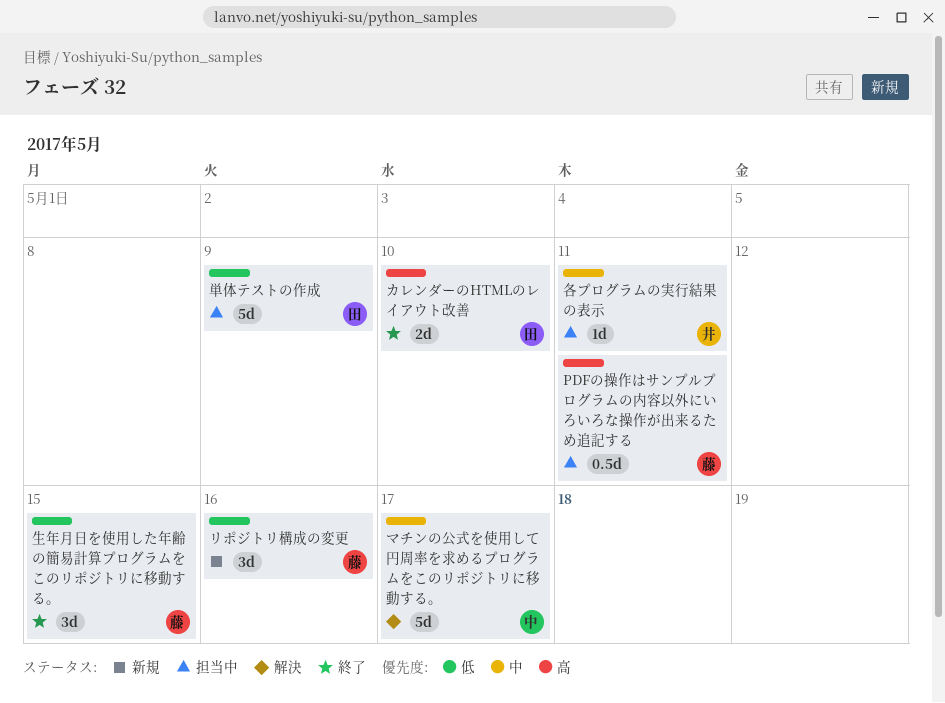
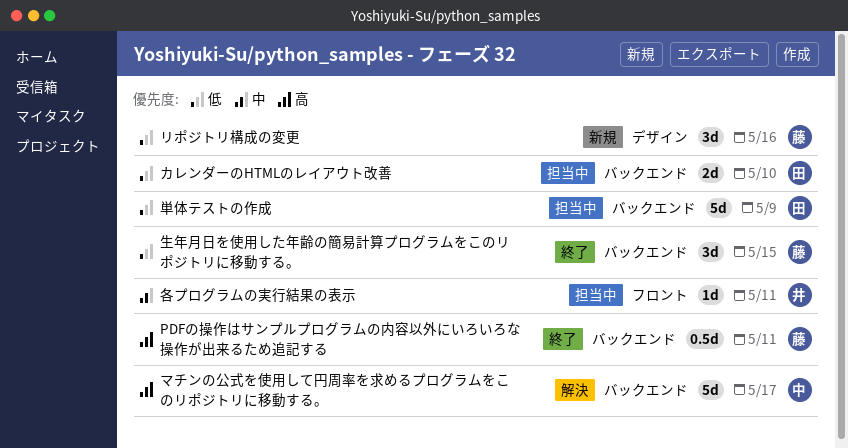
PDFの操作はサンプルプログラムの内容以外にいろいろな操作が出来るため追記する, status: 担当中 -> 終了
カレンダーのHTMLのレイアウト改善, status: 終了 -> 担当中
カレンダーのHTMLのレイアウト改善, priority: 高 -> 低
マチンの公式を使用して円周率を求めるプログラムをこのリポジトリに移動する。, priority: 中 -> 高

